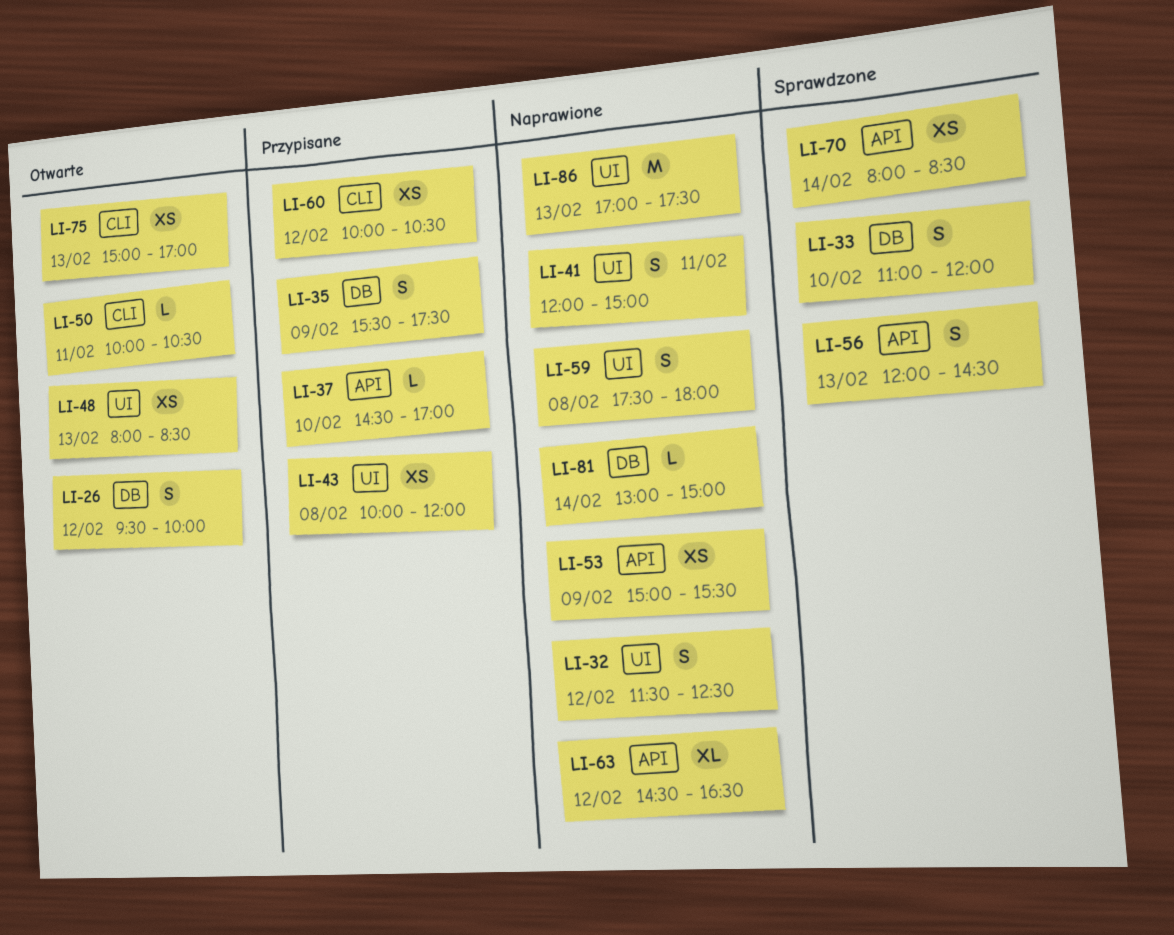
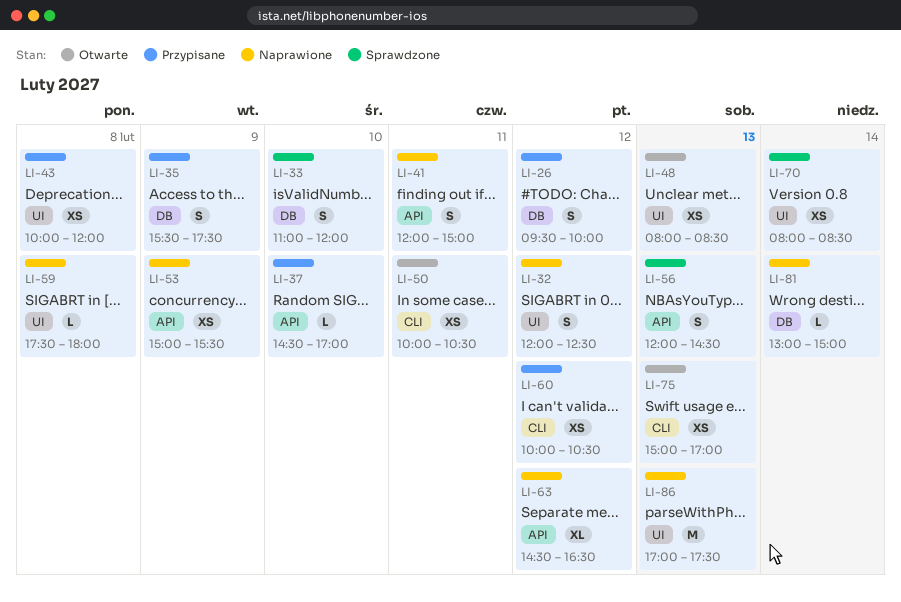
LI-26, status: Otwarte -> Przypisane
LI-32, begins: 11:30 -> 12:00
LI-41, label: UI -> API
LI-50, estimate: L -> XS
LI-59, estimate: S -> L
LI-70, label: API -> UI

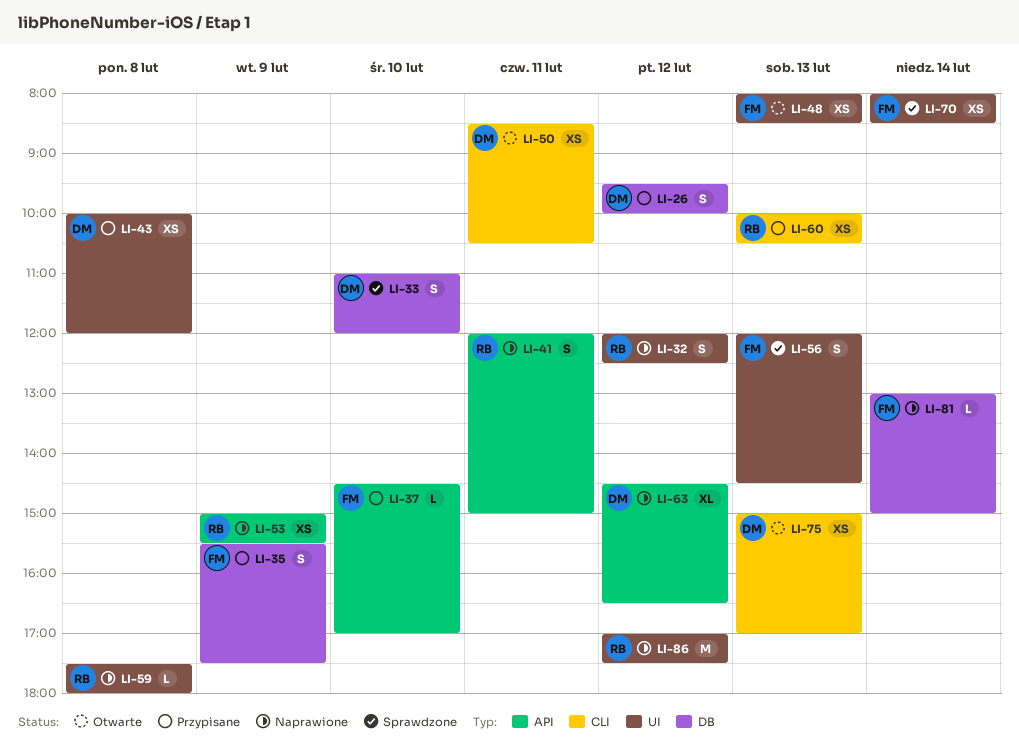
LI-50, begins: 10:00 -> 08:30
LI-56, label: API -> UI
LI-60, day: Feb 12 -> Feb 13
LI-86, day: Feb 13 -> Feb 12

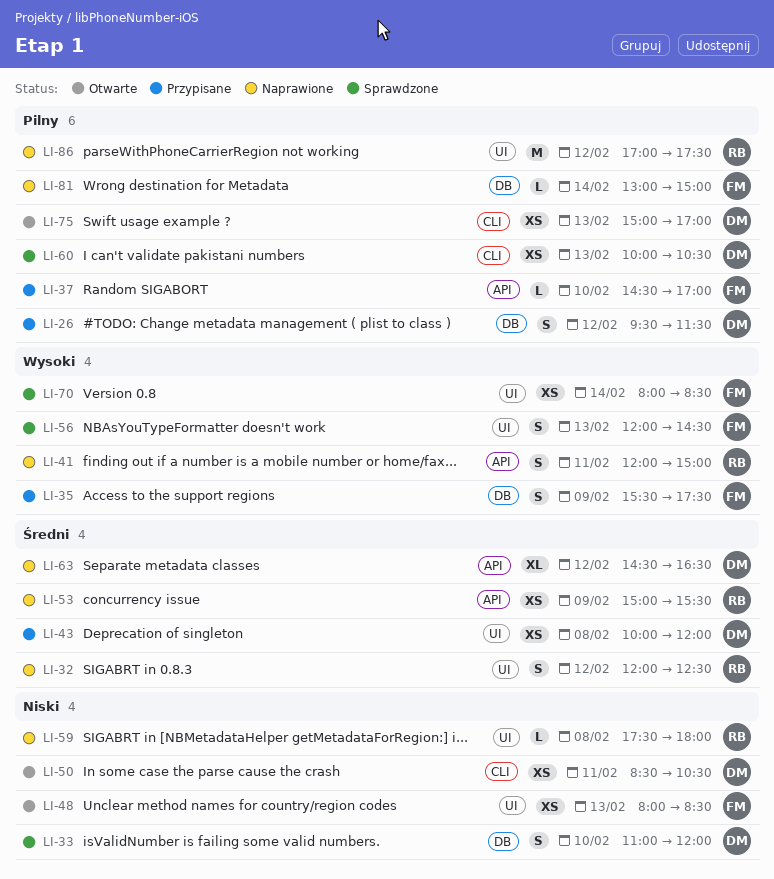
LI-26, ends: 10:00 -> 11:30
LI-60, status: Przypisane -> Sprawdzone
LI-60, owner: RB -> DM

